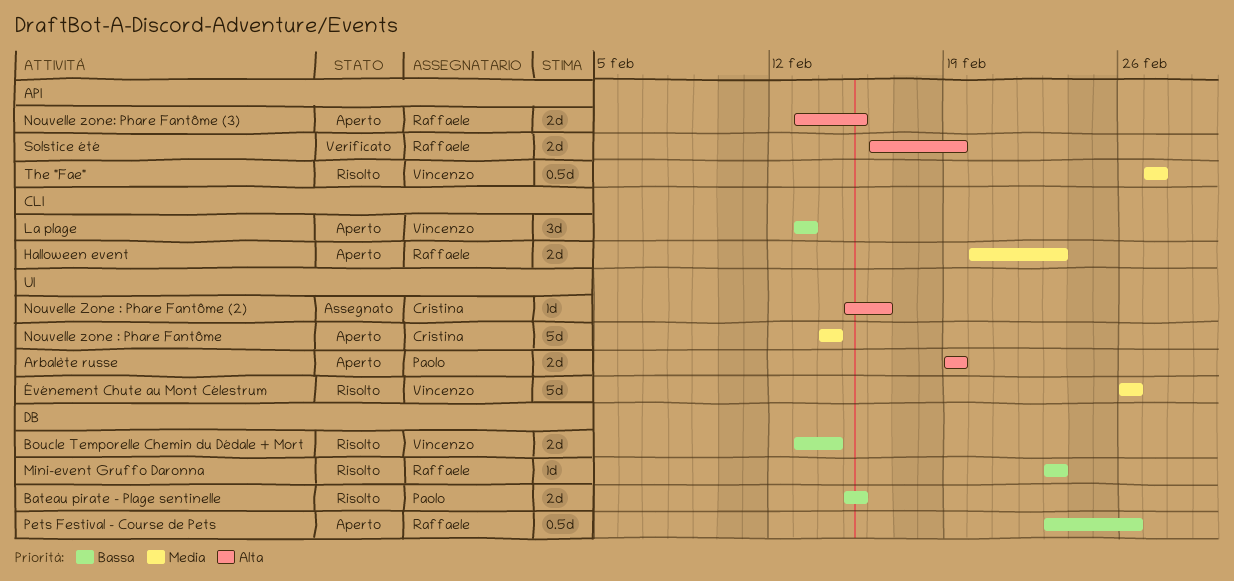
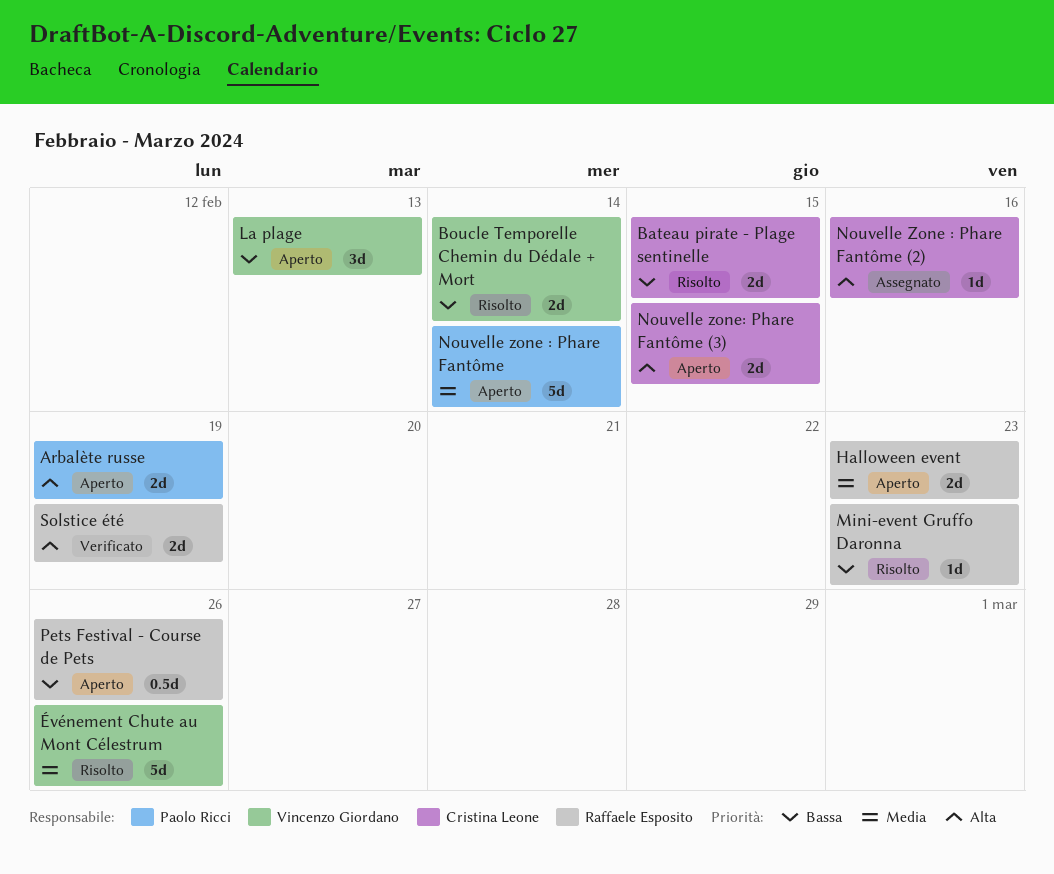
Bateau pirate - Plage sentinelle, owner: Paolo Ricci -> Cristina Leone
Nouvelle zone : Phare Fantôme, owner: Cristina Leone -> Paolo Ricci
Nouvelle zone: Phare Fantôme (3), owner: Raffaele Esposito -> Cristina Leone
The "Fae": present -> none

